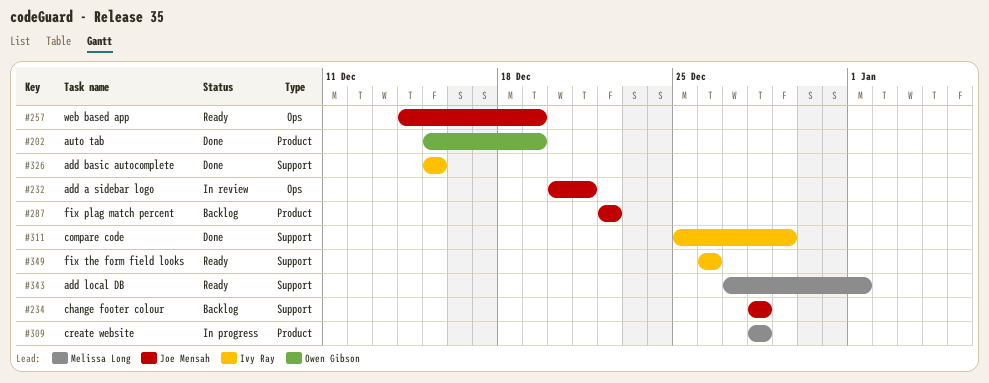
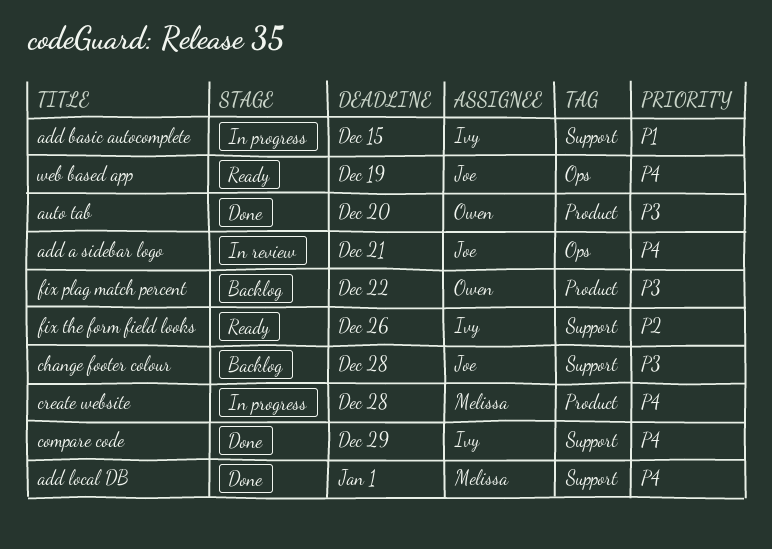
add basic autocomplete, status: Done -> In progress
add local DB, status: Ready -> Done
auto tab, due: Dec 19 -> Dec 20
fix plag match percent, owner: Joe Mensah -> Owen Gibson

